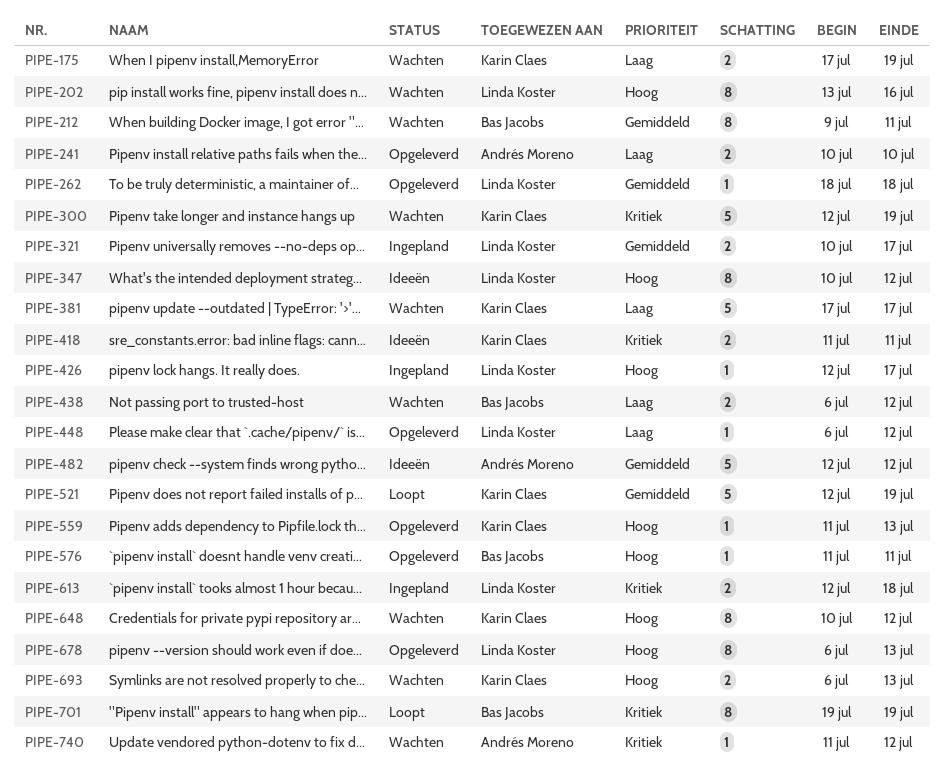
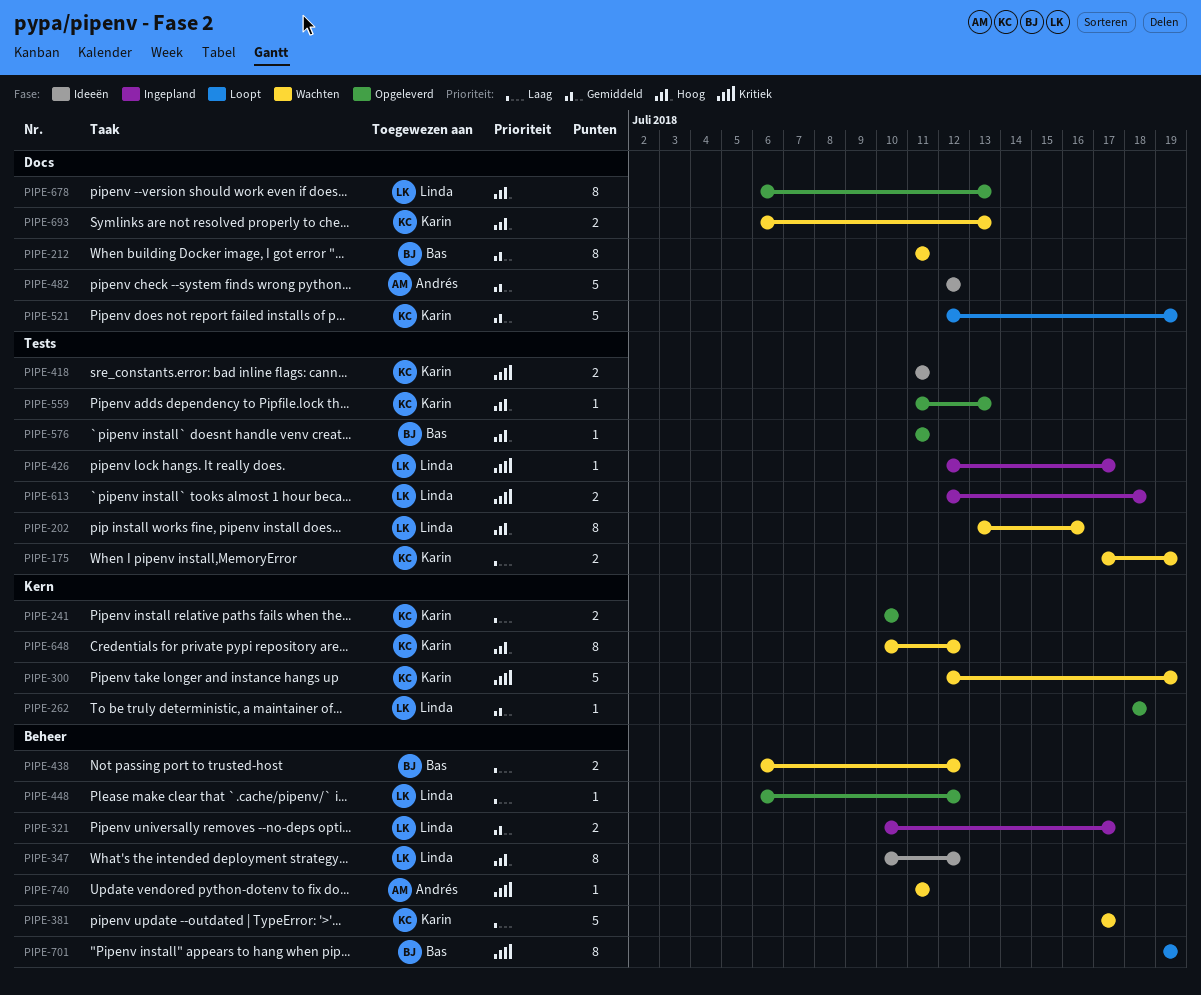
PIPE-212, start: Jul 9 -> Jul 11
PIPE-241, owner: Andrés Moreno -> Karin Claes
PIPE-426, priority: Hoog -> Kritiek
PIPE-740, due: Jul 12 -> Jul 11

